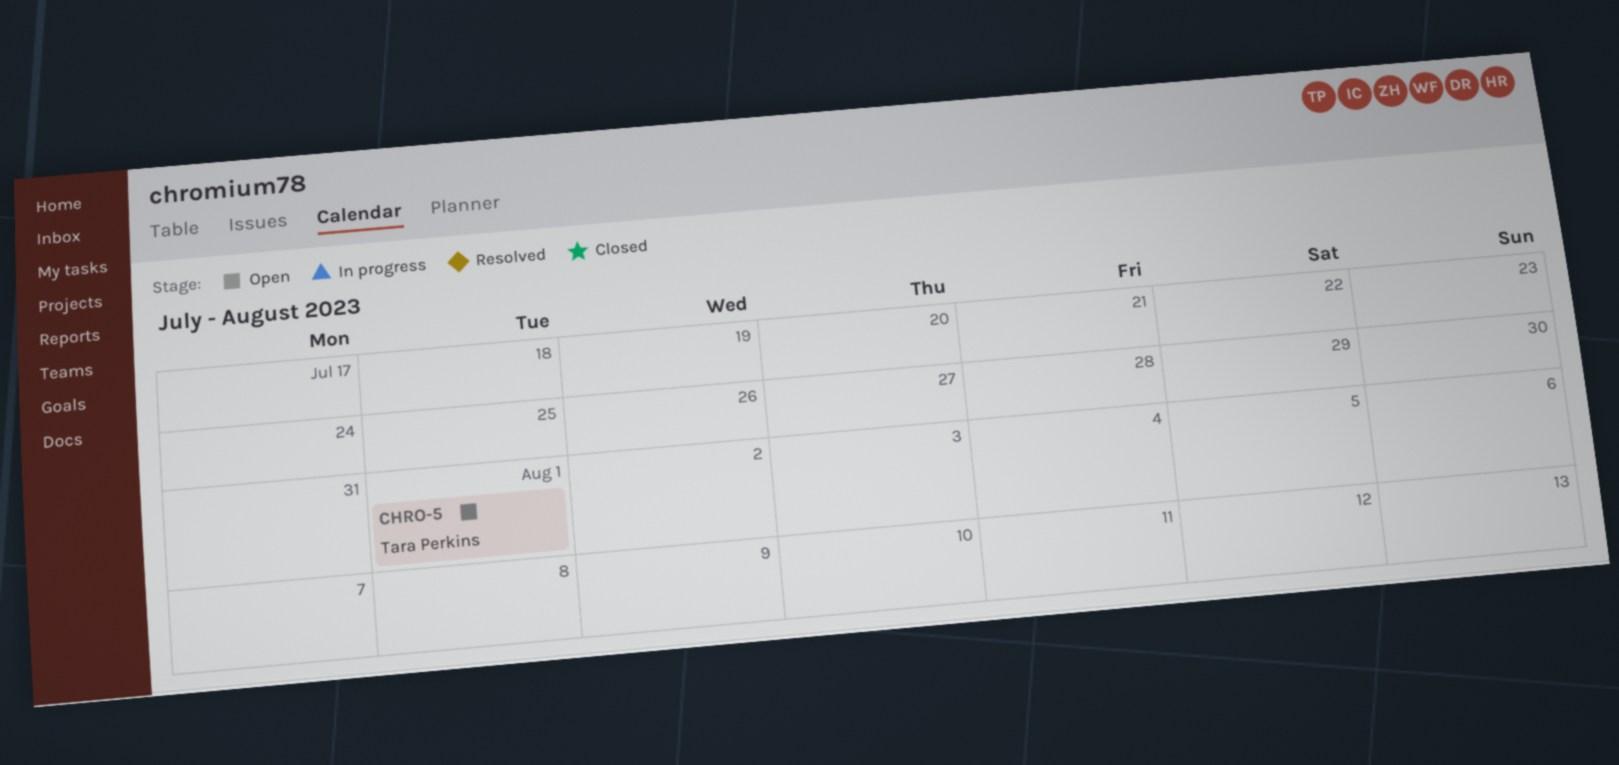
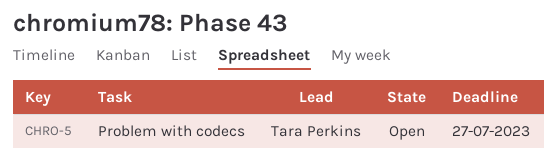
CHRO-5, due: Aug 1 -> Jul 27

